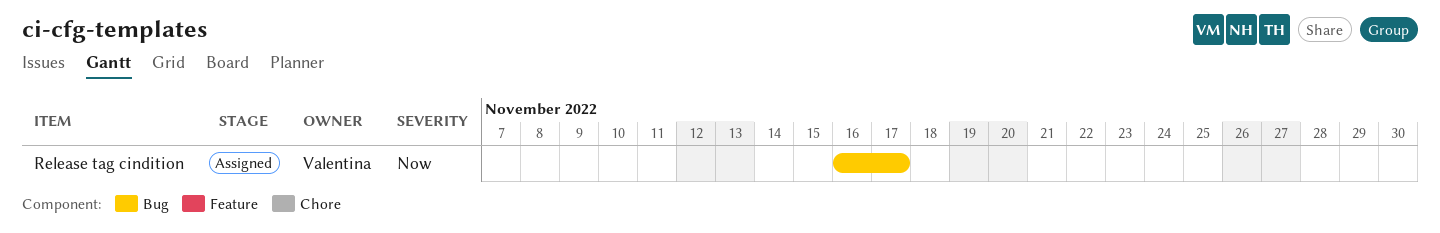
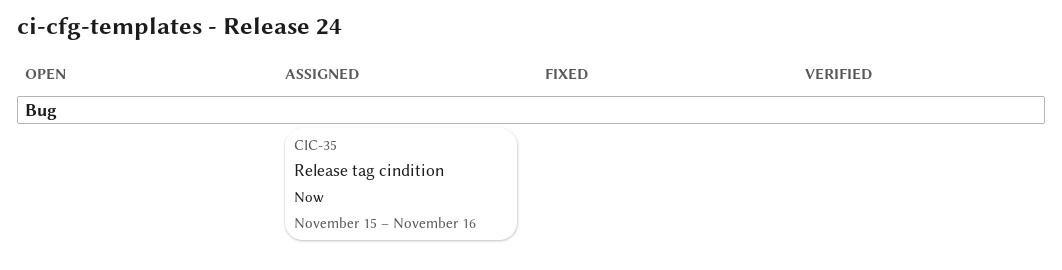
Release tag cindition, start: Nov 16 -> Nov 15
Release tag cindition, due: Nov 17 -> Nov 16

